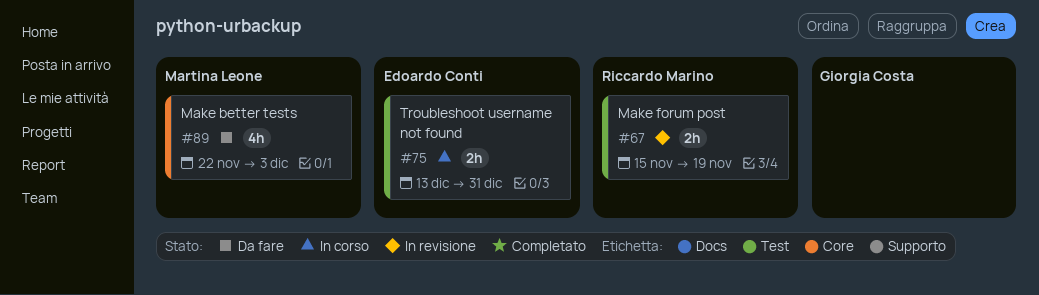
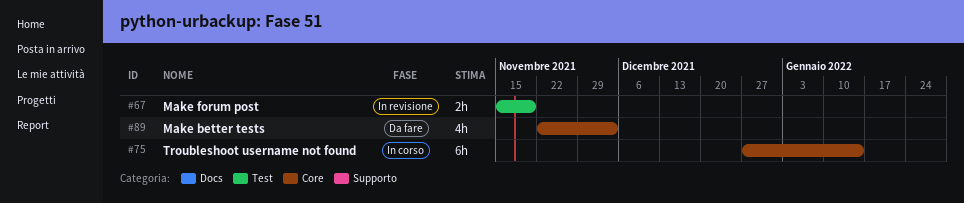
#75, label: Test -> Core
#75, estimate: 2h -> 6h
#75, start: Dec 13 -> Dec 27
#75, due: Dec 31 -> Jan 14

